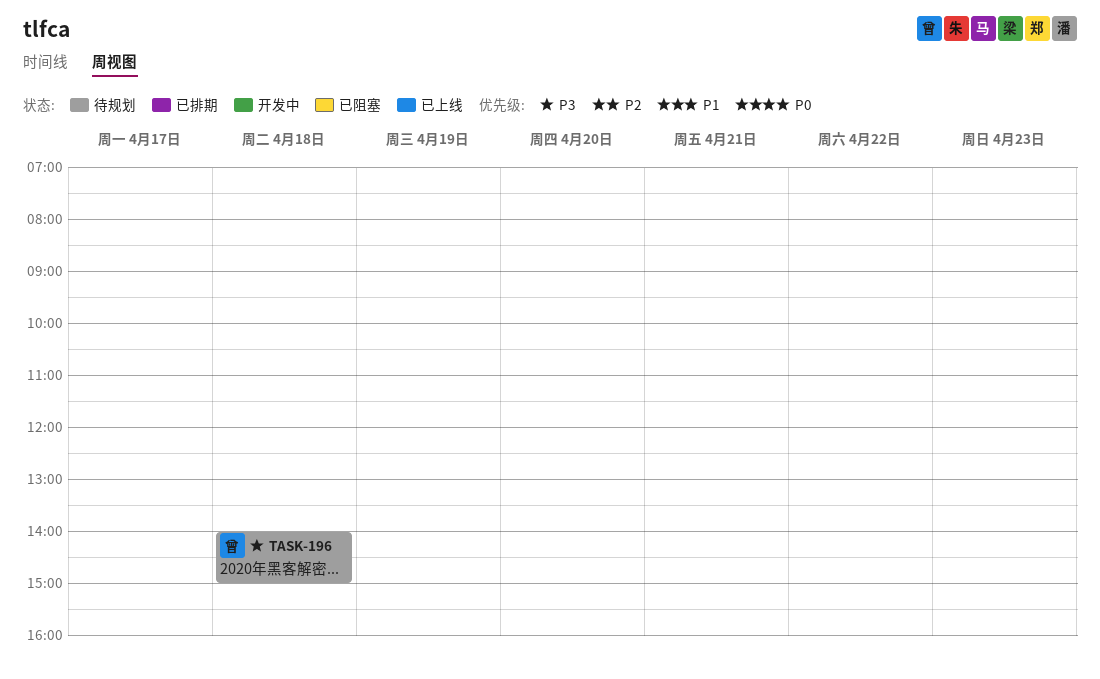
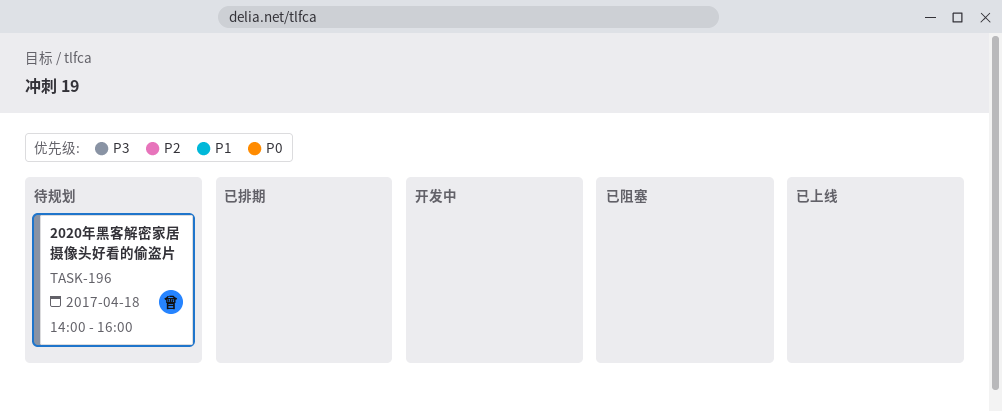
TASK-196, ends: 15:00 -> 16:00

